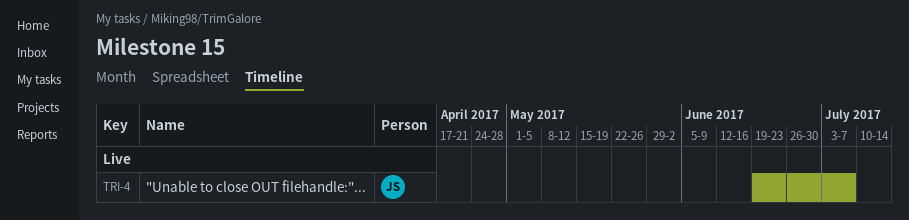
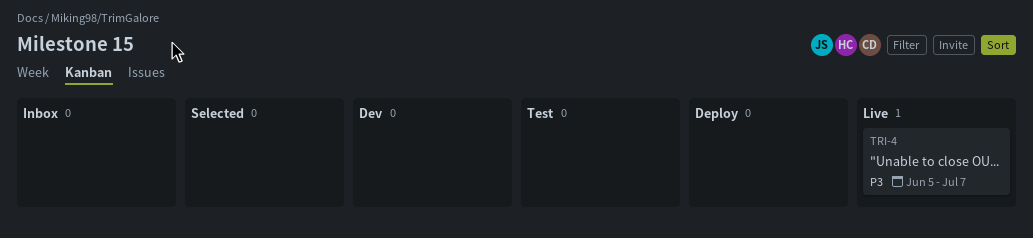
TRI-4, start: Jun 19 -> Jun 5

